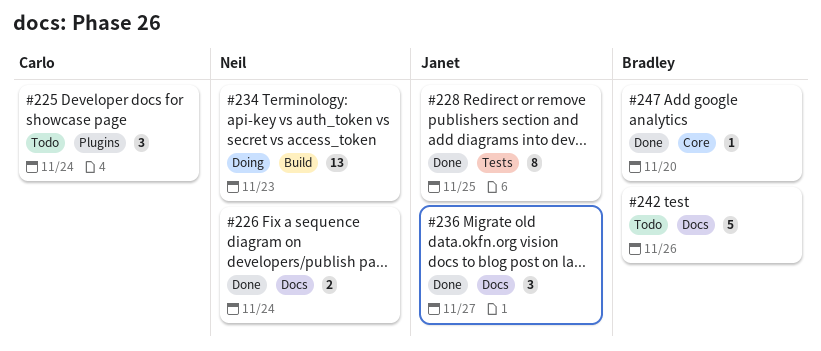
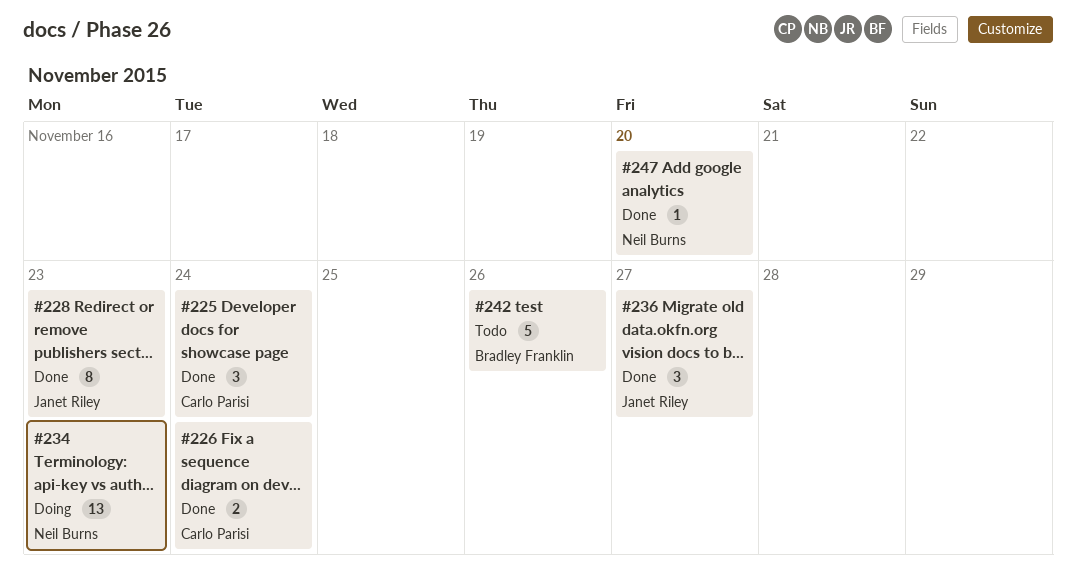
#225, status: Todo -> Done
#226, owner: Neil Burns -> Carlo Parisi
#228, due: Nov 25 -> Nov 23
#247, owner: Bradley Franklin -> Neil Burns

